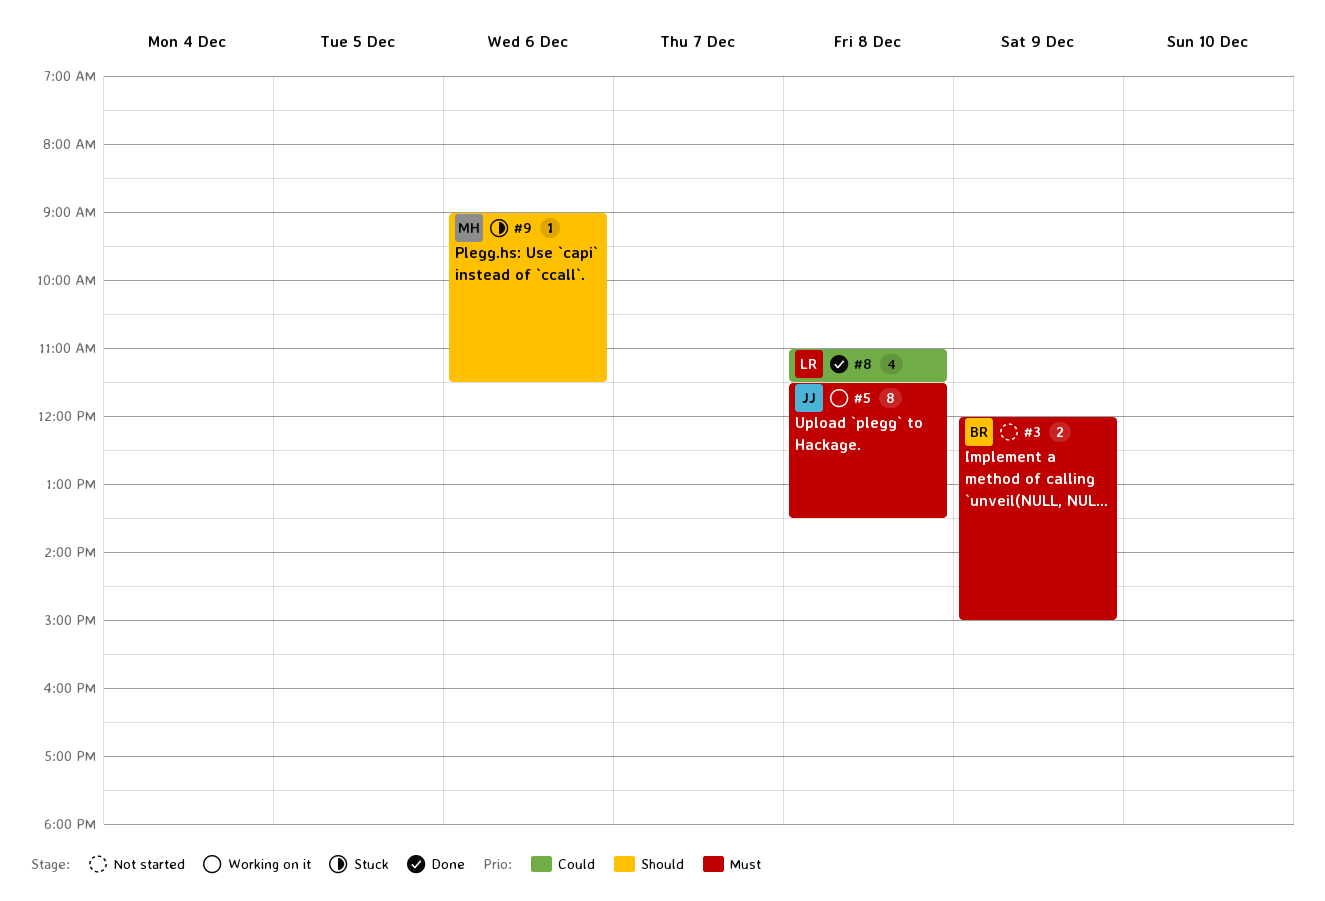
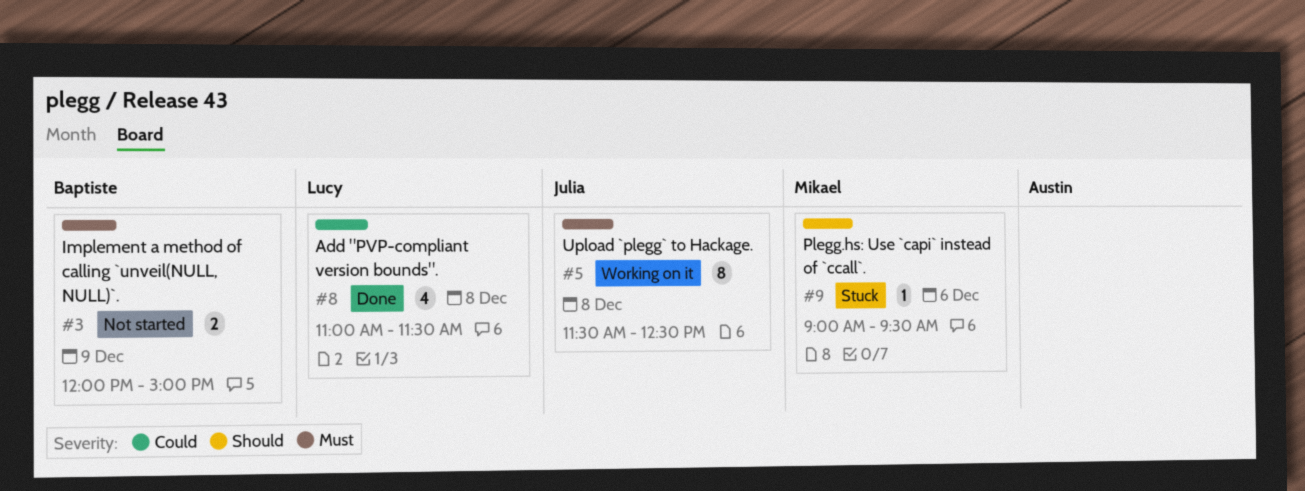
#5, ends: 13:30 -> 12:30
#9, ends: 11:30 -> 09:30

